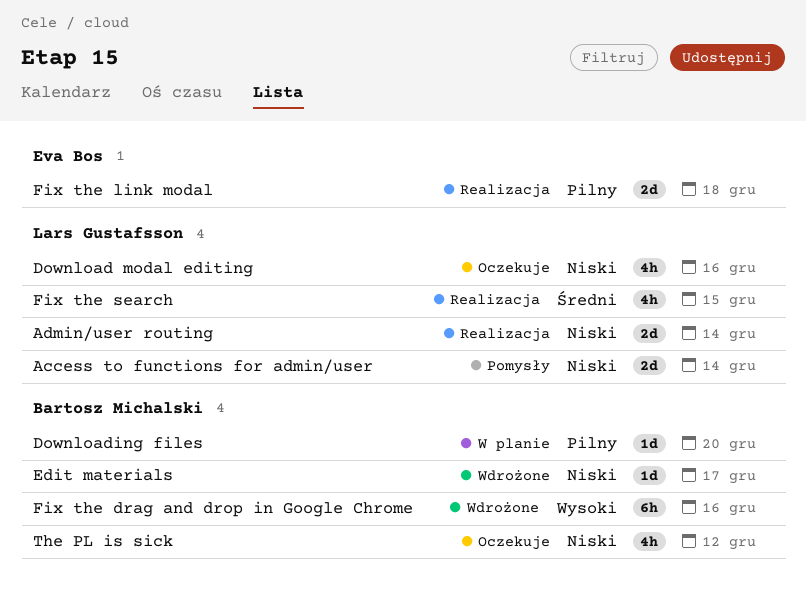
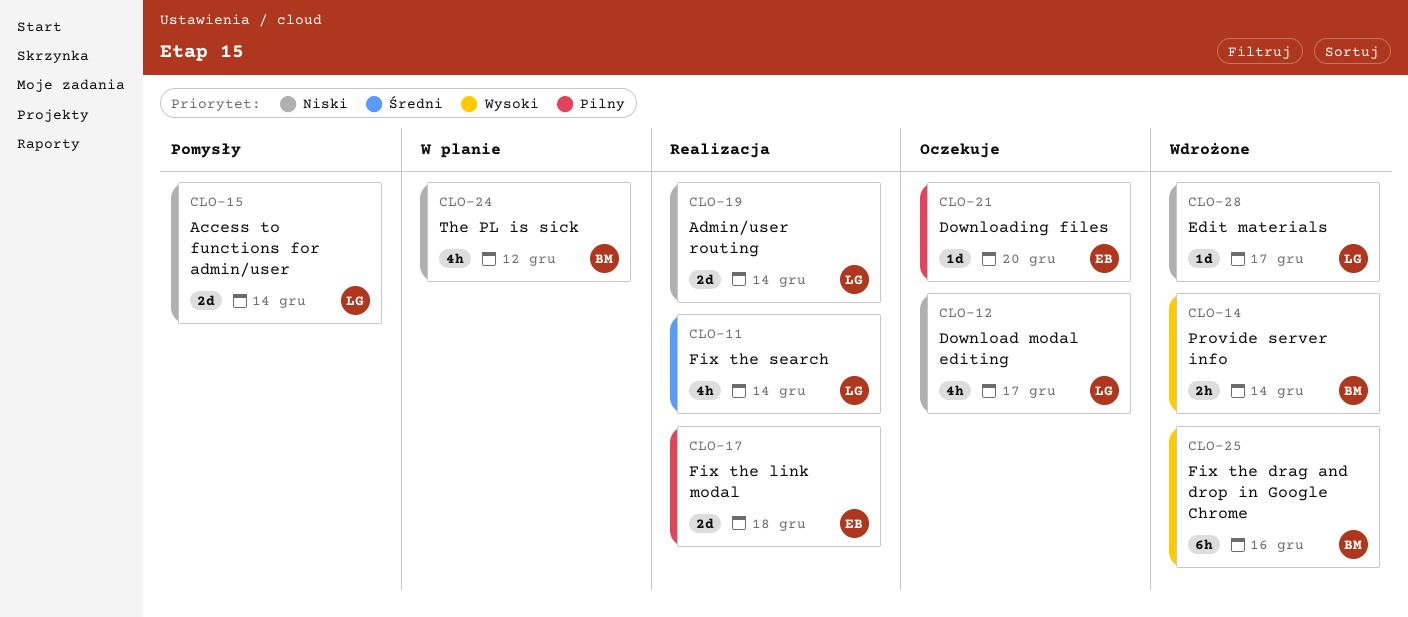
Download modal editing, due: Dec 16 -> Dec 17
Downloading files, status: W planie -> Oczekuje
Downloading files, owner: Bartosz Michalski -> Eva Bos
Edit materials, owner: Bartosz Michalski -> Lars Gustafsson
Fix the search, due: Dec 15 -> Dec 14
Provide server info: none -> present
The PL is sick, status: Oczekuje -> W planie

